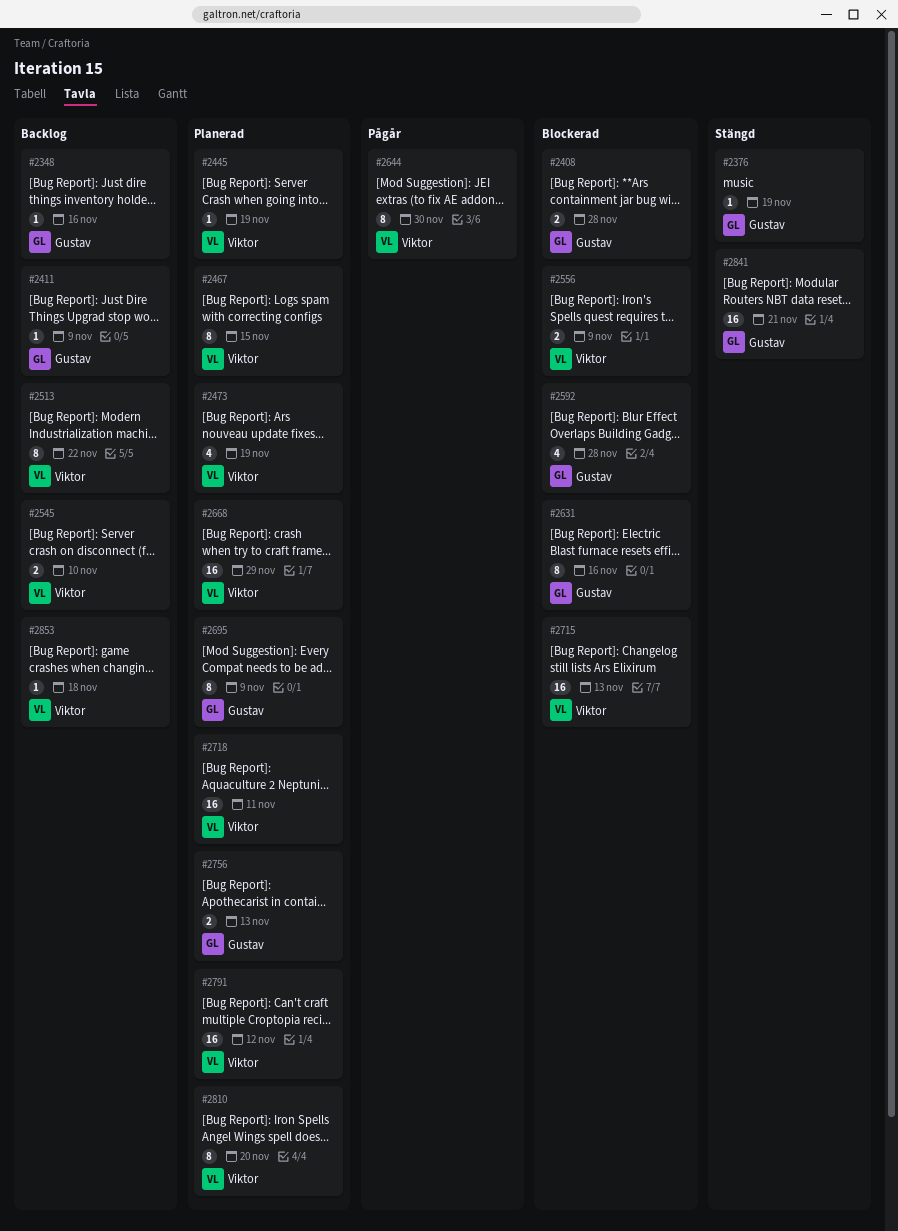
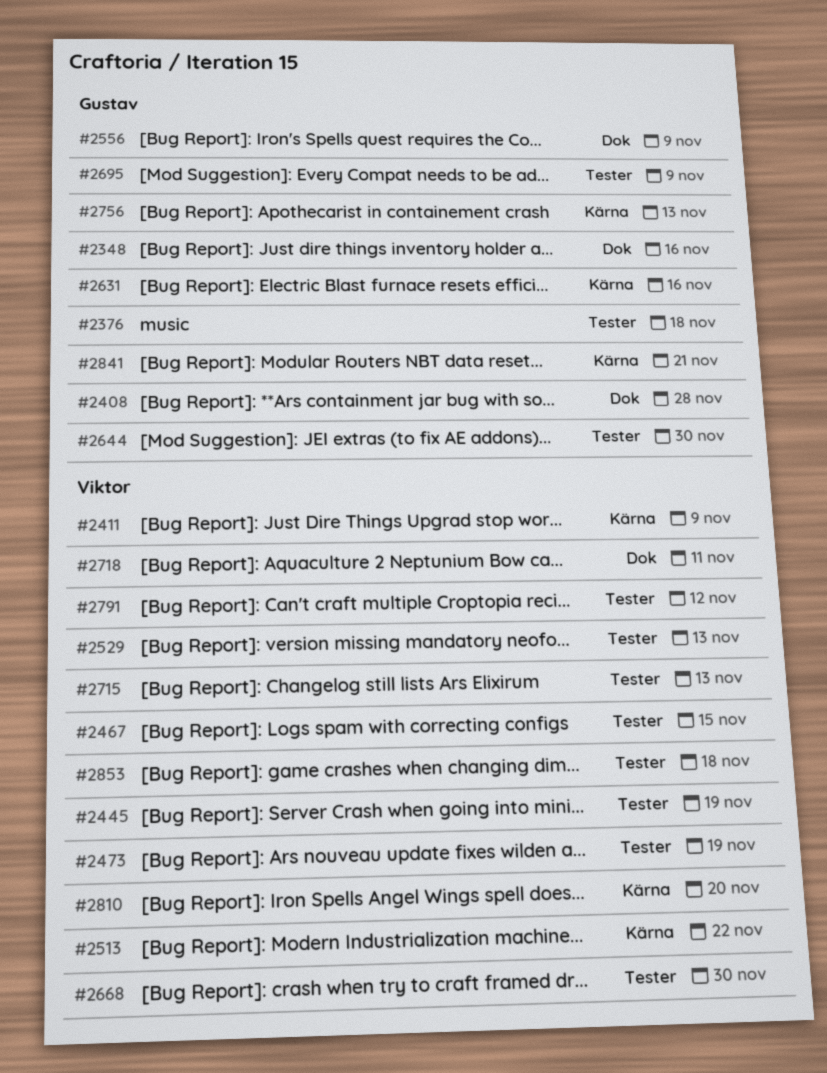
#2376, due: Nov 19 -> Nov 18
#2411, owner: Gustav -> Viktor
#2529: none -> present
#2545: present -> none
#2556, owner: Viktor -> Gustav
#2592: present -> none
#2644, owner: Viktor -> Gustav
#2668, due: Nov 29 -> Nov 30

